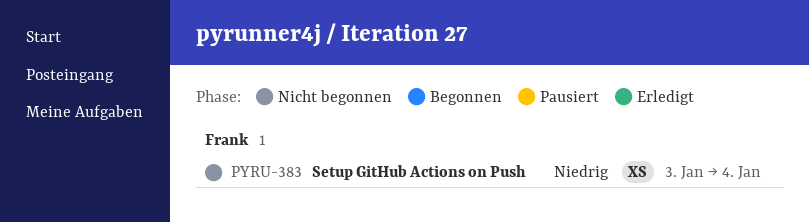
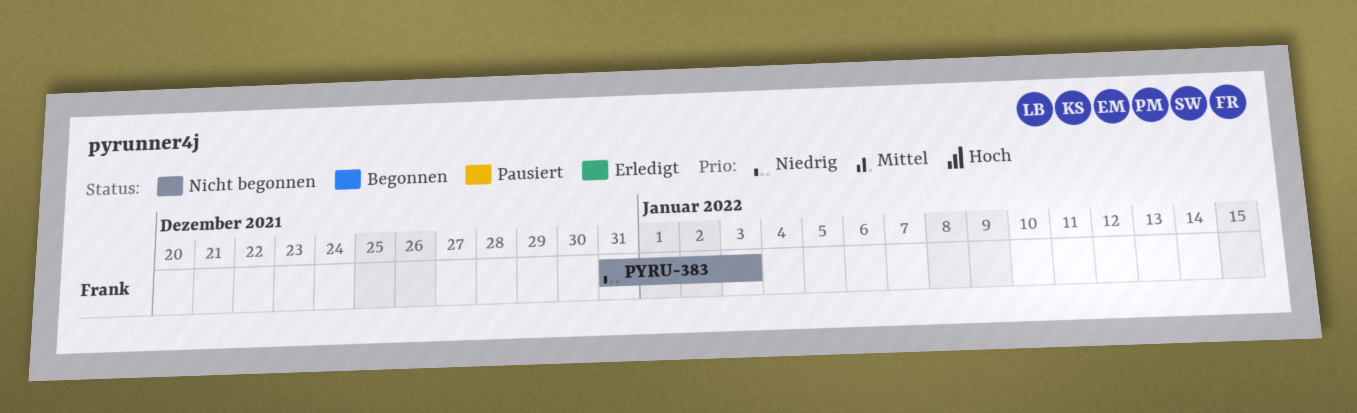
PYRU-383, start: Jan 3 -> Dec 31
PYRU-383, due: Jan 4 -> Jan 3

